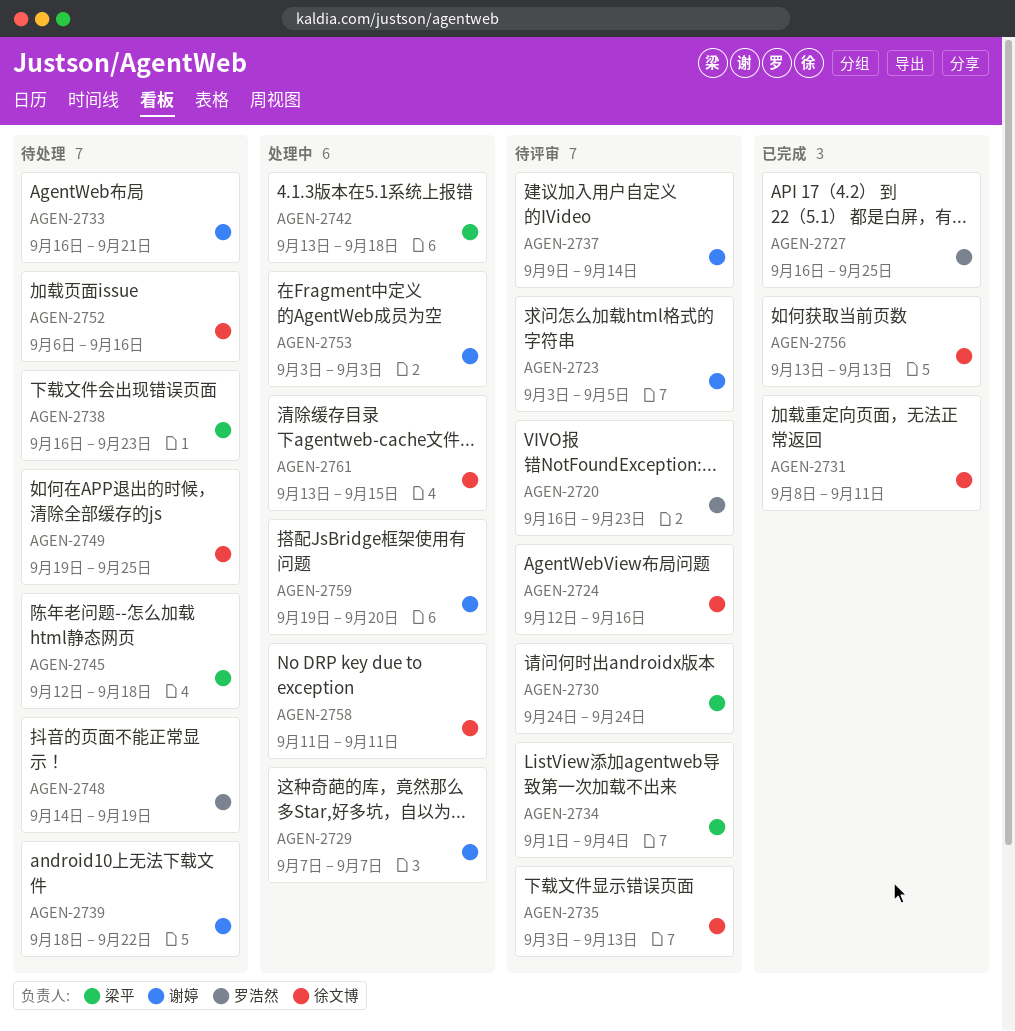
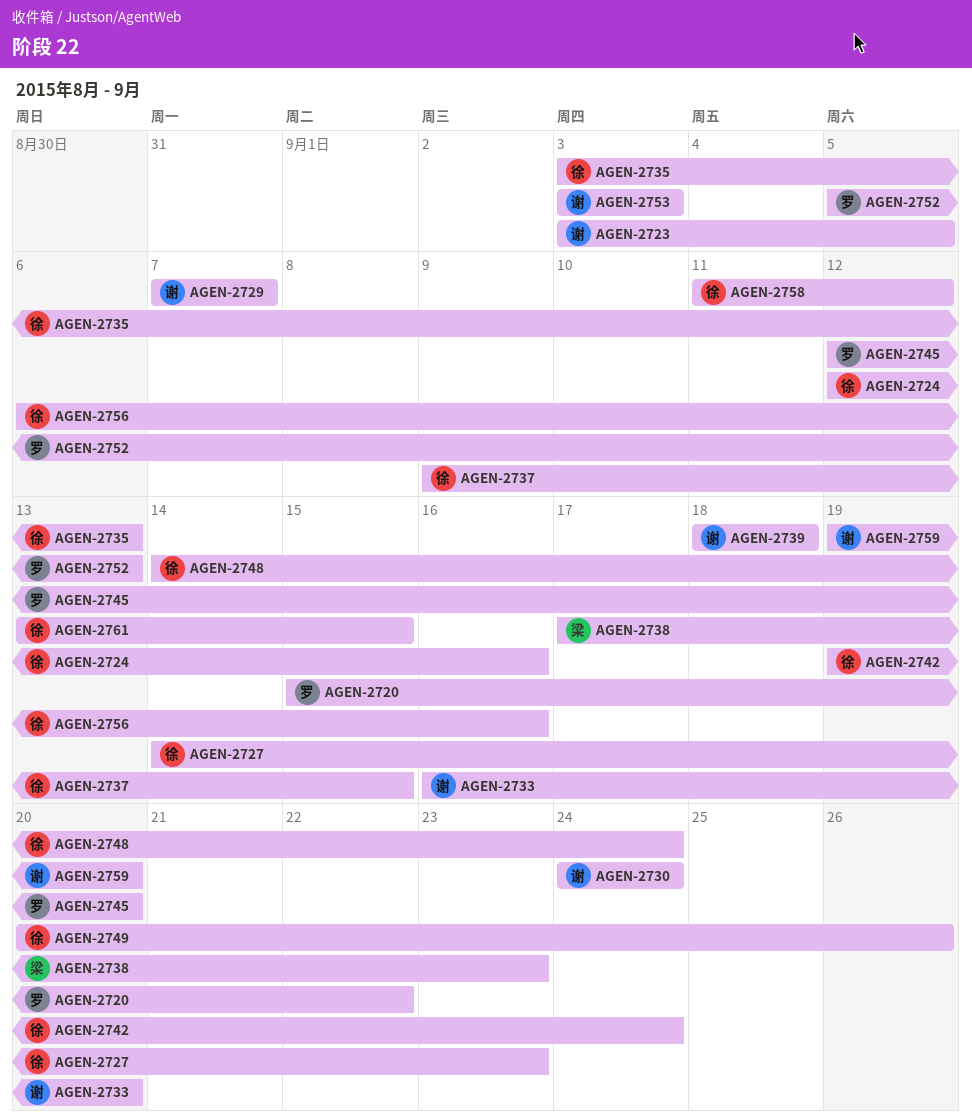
AGEN-2720, start: Sep 16 -> Sep 15
AGEN-2720, due: Sep 23 -> Sep 22
AGEN-2727, owner: 罗浩然 -> 徐文博
AGEN-2727, start: Sep 16 -> Sep 14
AGEN-2727, due: Sep 25 -> Sep 23
AGEN-2730, owner: 梁平 -> 谢婷
AGEN-2731: present -> none
AGEN-2733, due: Sep 21 -> Sep 20
AGEN-2734: present -> none
AGEN-2737, owner: 谢婷 -> 徐文博
AGEN-2737, due: Sep 14 -> Sep 15
AGEN-2738, start: Sep 16 -> Sep 17
AGEN-2739, due: Sep 22 -> Sep 18
AGEN-2742, owner: 梁平 -> 徐文博
AGEN-2742, start: Sep 13 -> Sep 19
AGEN-2742, due: Sep 18 -> Sep 24
AGEN-2745, owner: 梁平 -> 罗浩然
AGEN-2745, due: Sep 18 -> Sep 20
AGEN-2748, owner: 罗浩然 -> 徐文博
AGEN-2748, due: Sep 19 -> Sep 24
AGEN-2749, start: Sep 19 -> Sep 20
AGEN-2749, due: Sep 25 -> Sep 26
AGEN-2752, owner: 徐文博 -> 罗浩然
AGEN-2752, start: Sep 6 -> Sep 5
AGEN-2752, due: Sep 16 -> Sep 13
AGEN-2756, start: Sep 13 -> Sep 6
AGEN-2756, due: Sep 13 -> Sep 16
AGEN-2758, due: Sep 11 -> Sep 12

